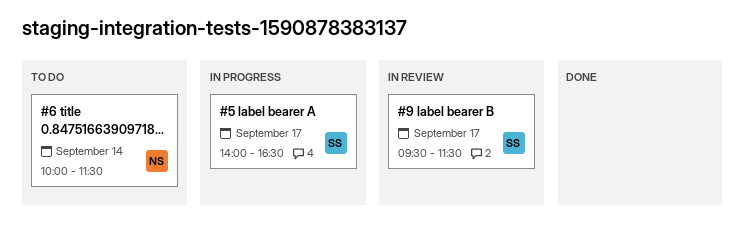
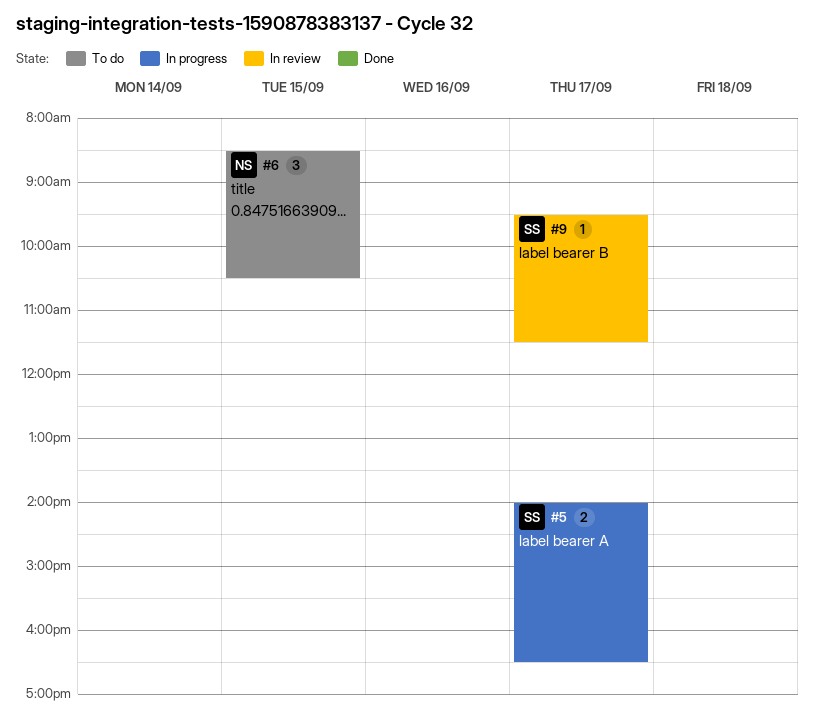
#6, day: Sep 14 -> Sep 15
#6, begins: 10:00 -> 08:30
#6, ends: 11:30 -> 10:30

